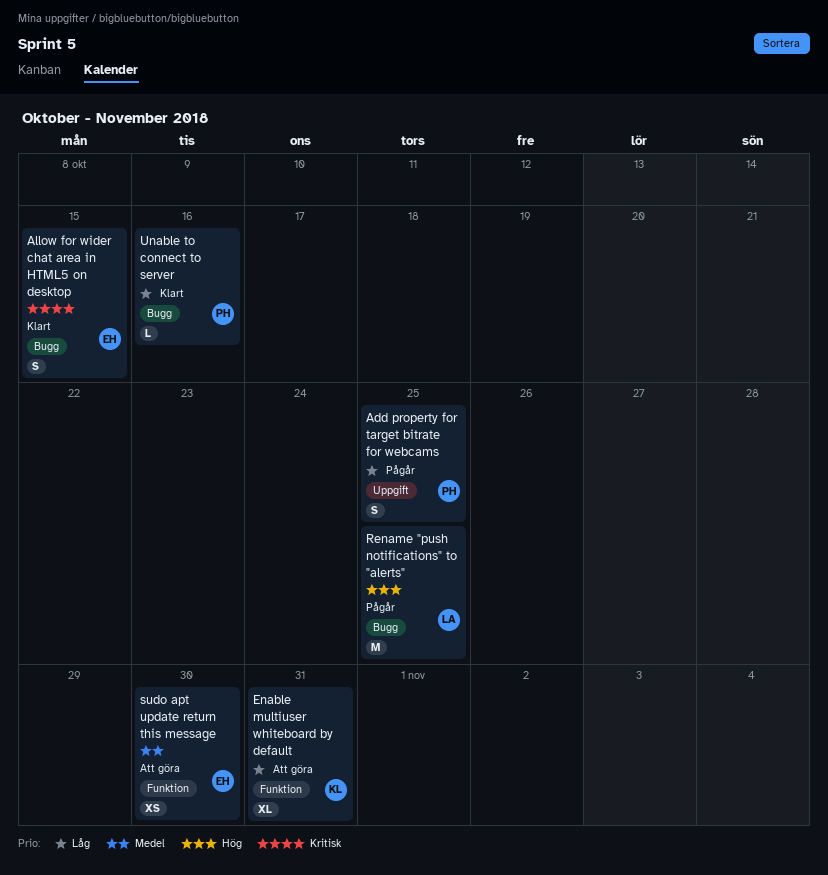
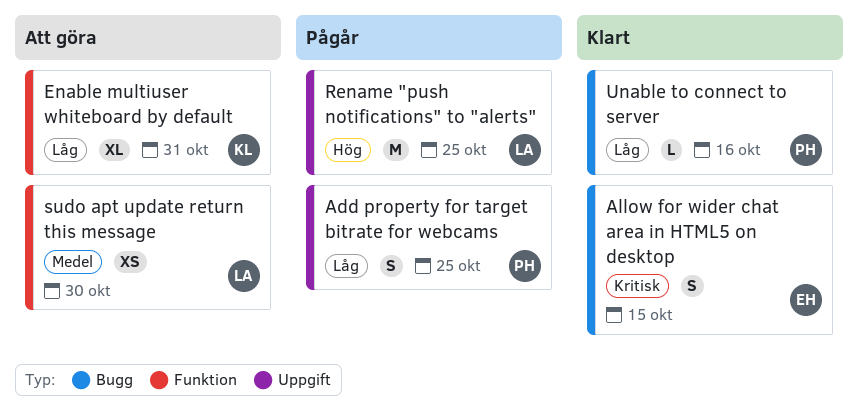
Rename "push notifications" to "alerts", label: Bugg -> Uppgift
sudo apt update return this message, owner: EH -> LA

